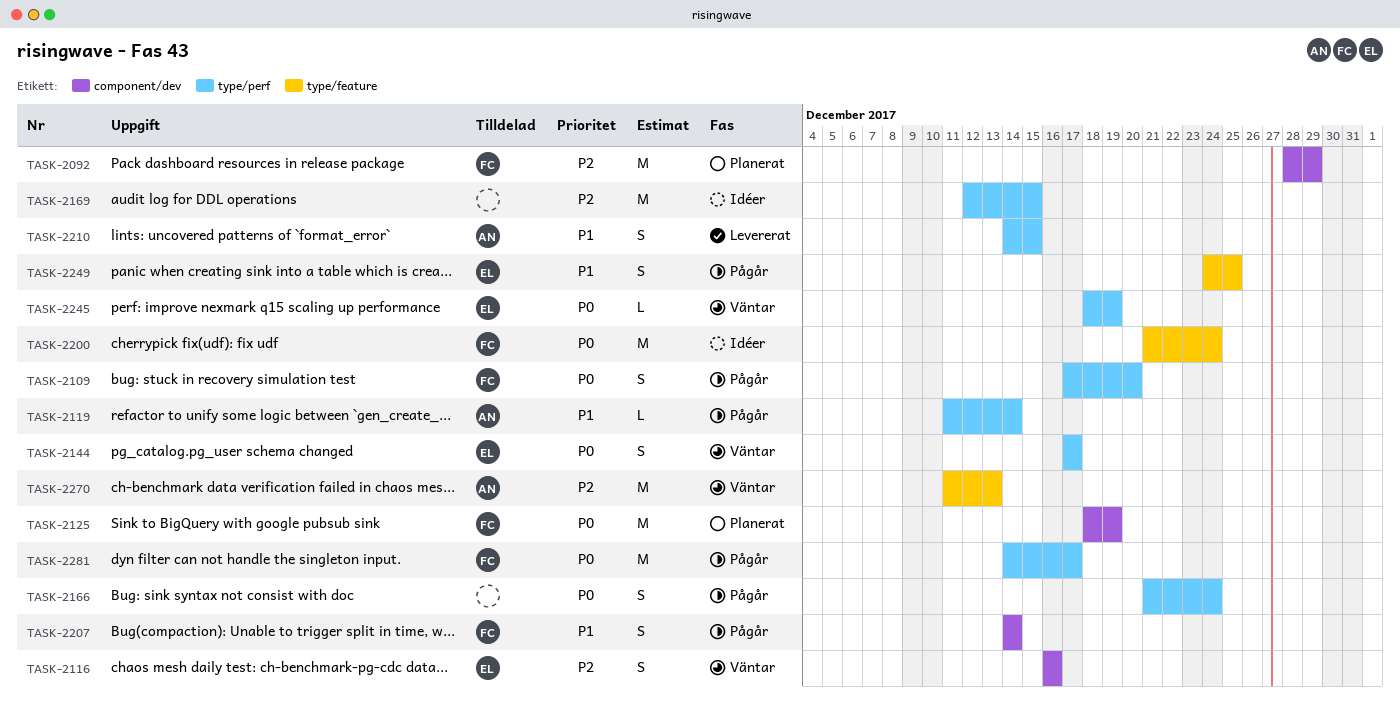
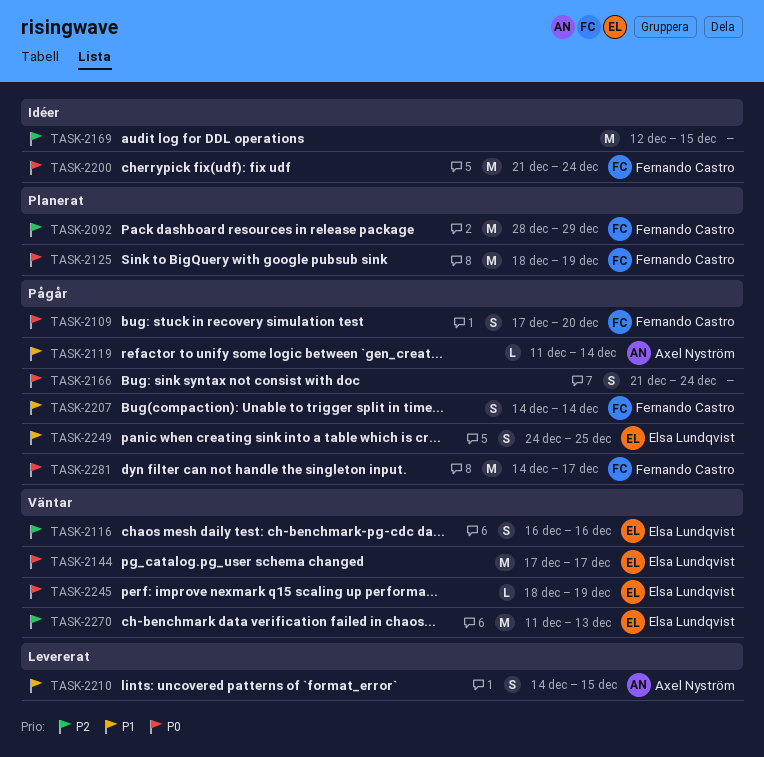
TASK-2144, estimate: S -> M
TASK-2270, owner: Axel Nyström -> Elsa Lundqvist

